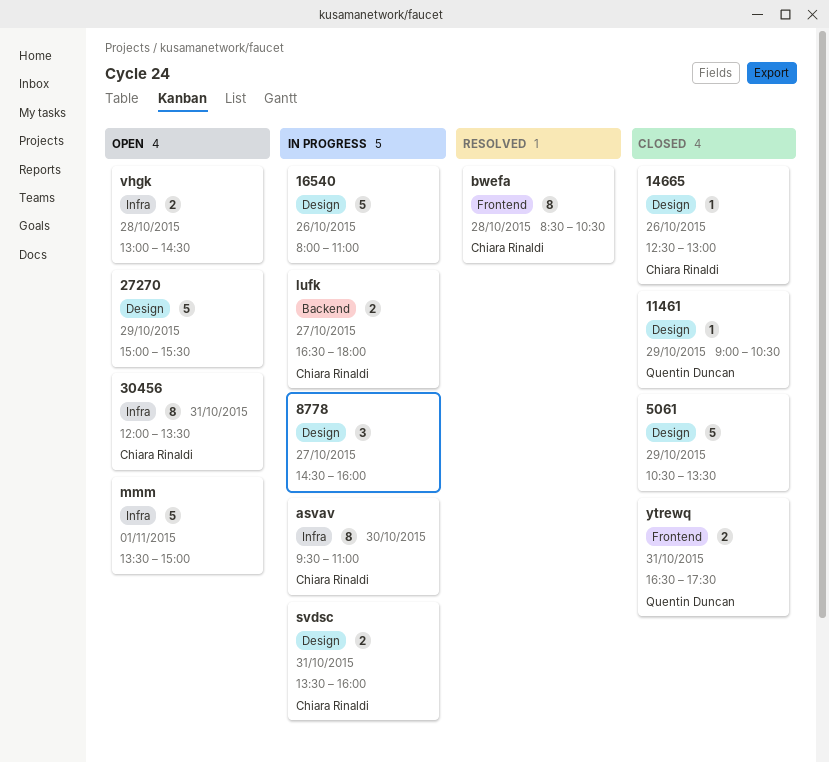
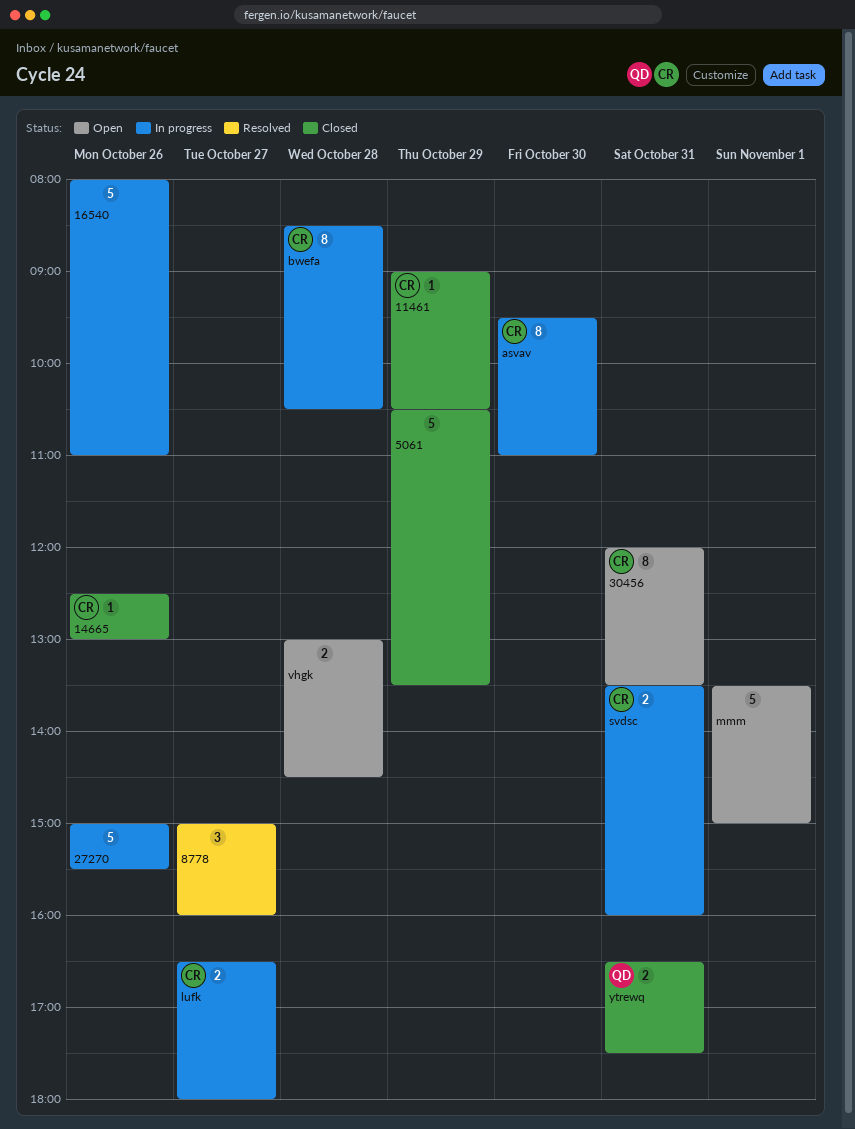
11461, owner: Quentin Duncan -> Chiara Rinaldi
27270, status: Open -> In progress
27270, day: Oct 29 -> Oct 26
8778, status: In progress -> Resolved
8778, begins: 14:30 -> 15:00
bwefa, status: Resolved -> In progress

